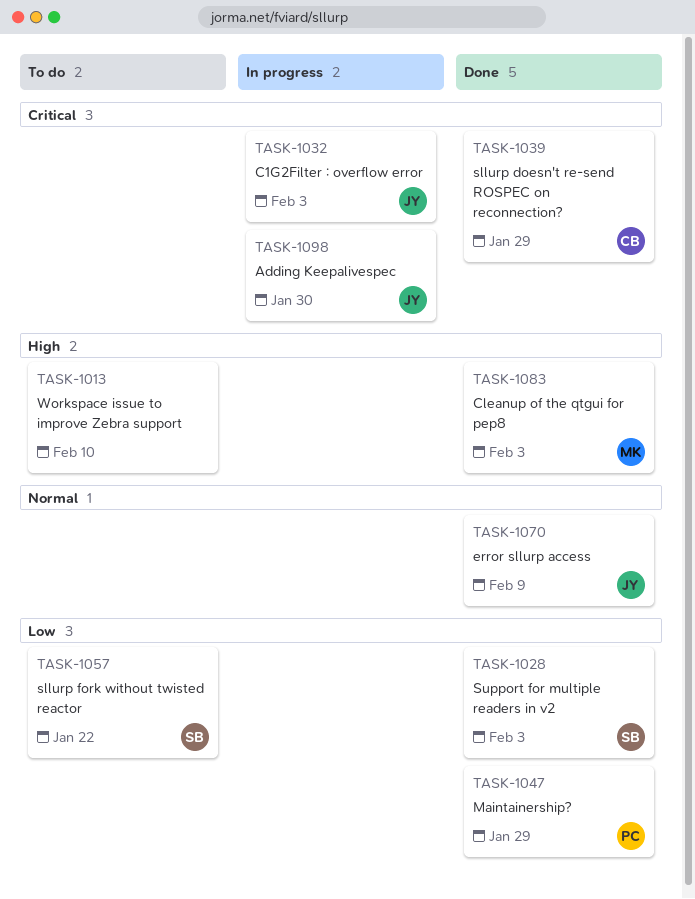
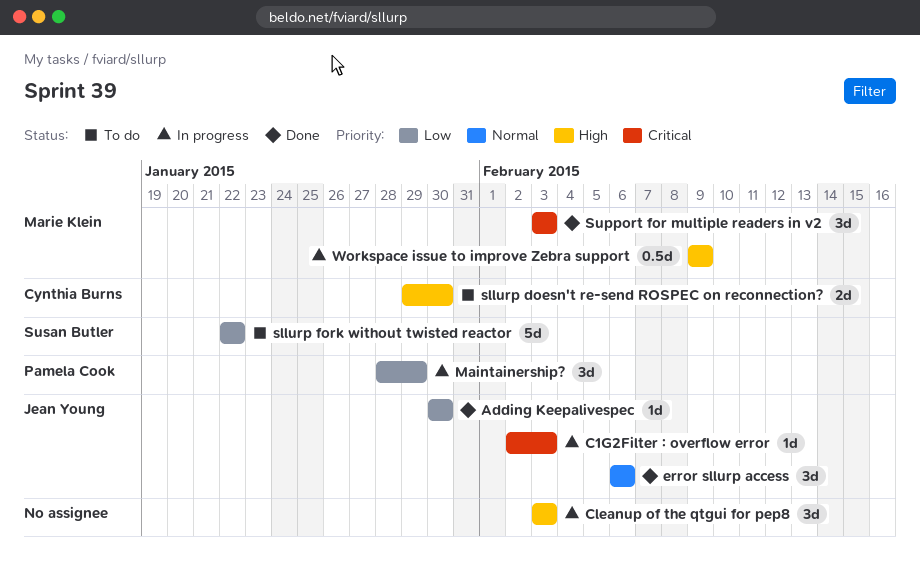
Adding Keepalivespec, status: In progress -> Done
Adding Keepalivespec, priority: Critical -> Low
Cleanup of the qtgui for pep8, status: Done -> In progress
Cleanup of the qtgui for pep8, owner: Marie Klein -> none
error sllurp access, due: Feb 9 -> Feb 6
Maintainership?, status: Done -> In progress
sllurp doesn't re-send ROSPEC on reconnection?, status: Done -> To do
sllurp doesn't re-send ROSPEC on reconnection?, priority: Critical -> High
sllurp doesn't re-send ROSPEC on reconnection?, due: Jan 29 -> Jan 30
Support for multiple readers in v2, owner: Susan Butler -> Marie Klein
Support for multiple readers in v2, priority: Low -> Critical
Workspace issue to improve Zebra support, status: To do -> In progress
Workspace issue to improve Zebra support, owner: none -> Marie Klein
Workspace issue to improve Zebra support, due: Feb 10 -> Feb 9

